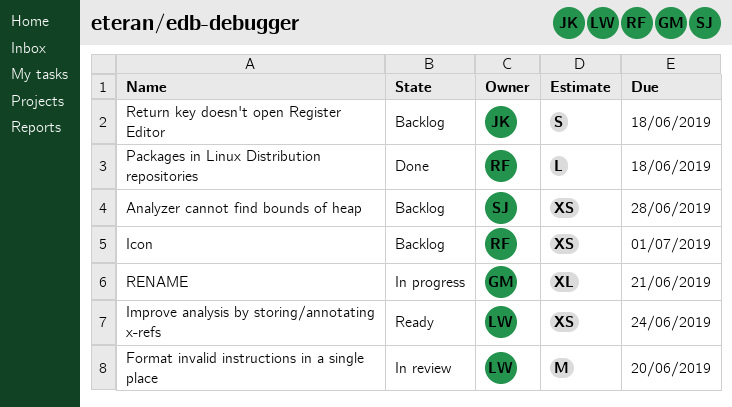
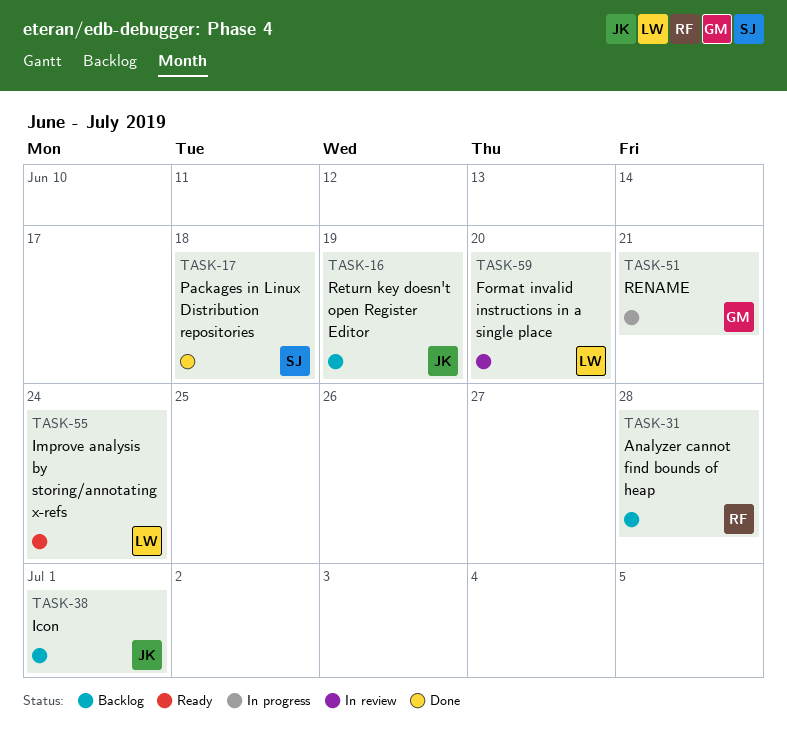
Analyzer cannot find bounds of heap, owner: SJ -> RF
Icon, owner: RF -> JK
Packages in Linux Distribution repositories, owner: RF -> SJ
Return key doesn't open Register Editor, due: Jun 18 -> Jun 19

